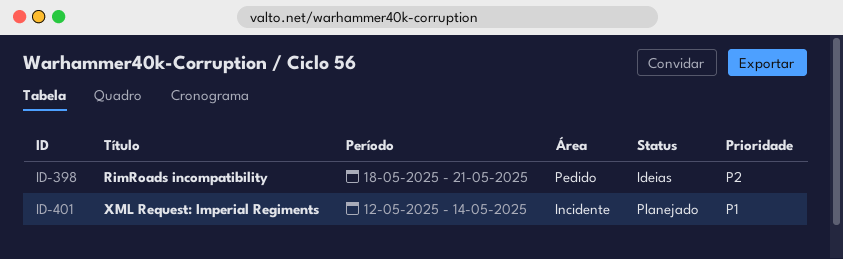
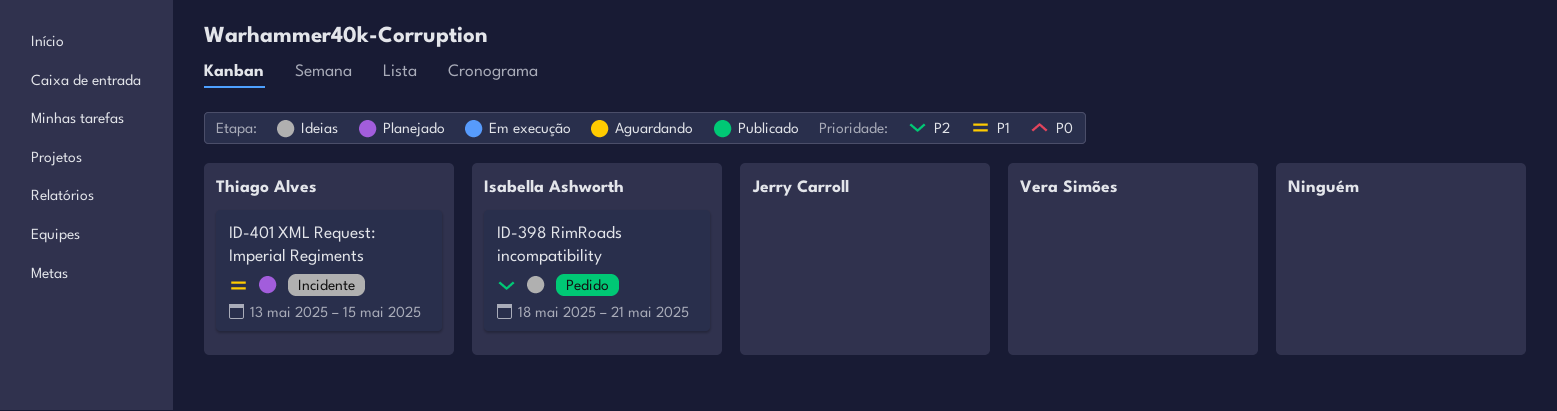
ID-401, start: May 12 -> May 13
ID-401, due: May 14 -> May 15

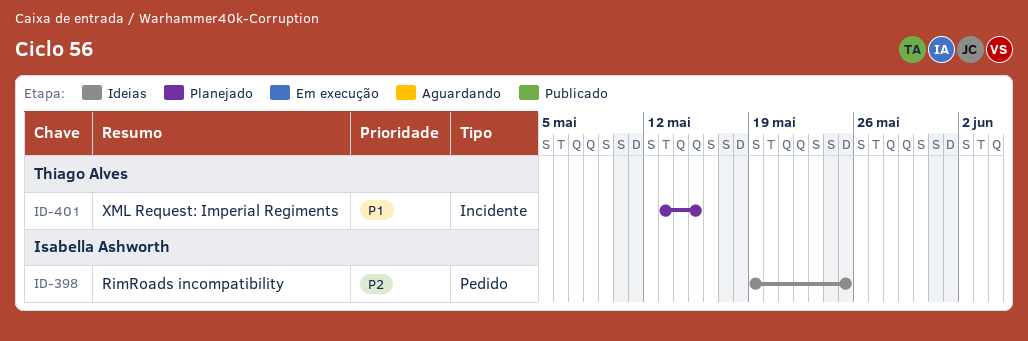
ID-398, start: May 18 -> May 19
ID-398, due: May 21 -> May 25

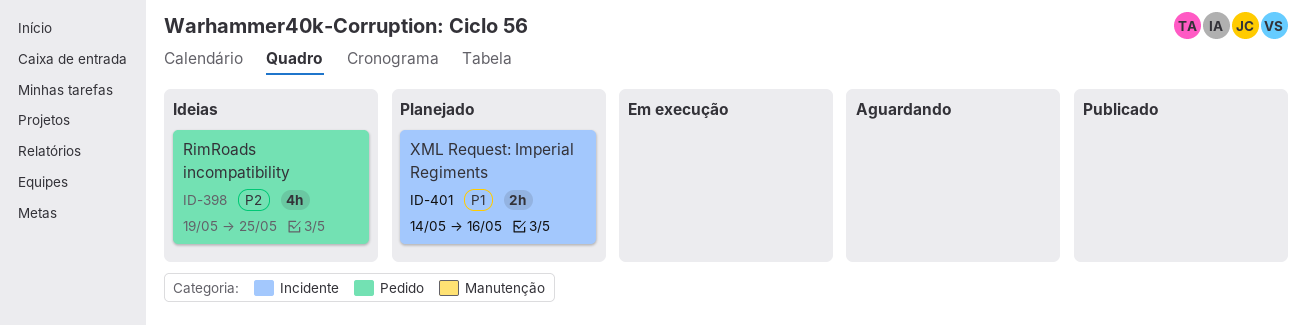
ID-401, start: May 13 -> May 14
ID-401, due: May 15 -> May 16

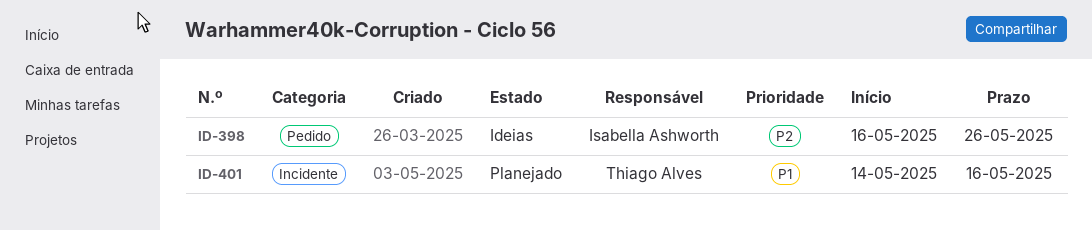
ID-398, start: May 19 -> May 16
ID-398, due: May 25 -> May 26

